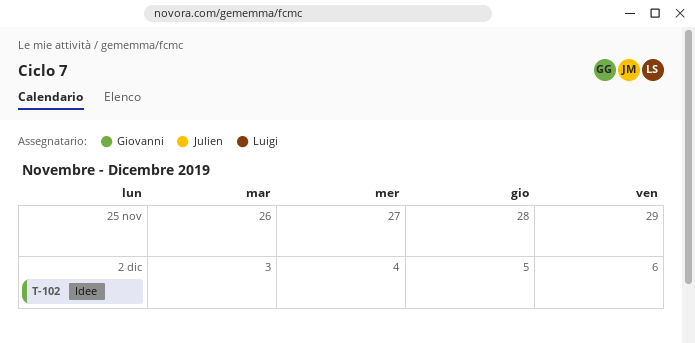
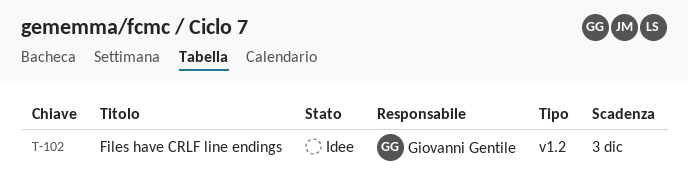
T-102, due: Dec 2 -> Dec 3

